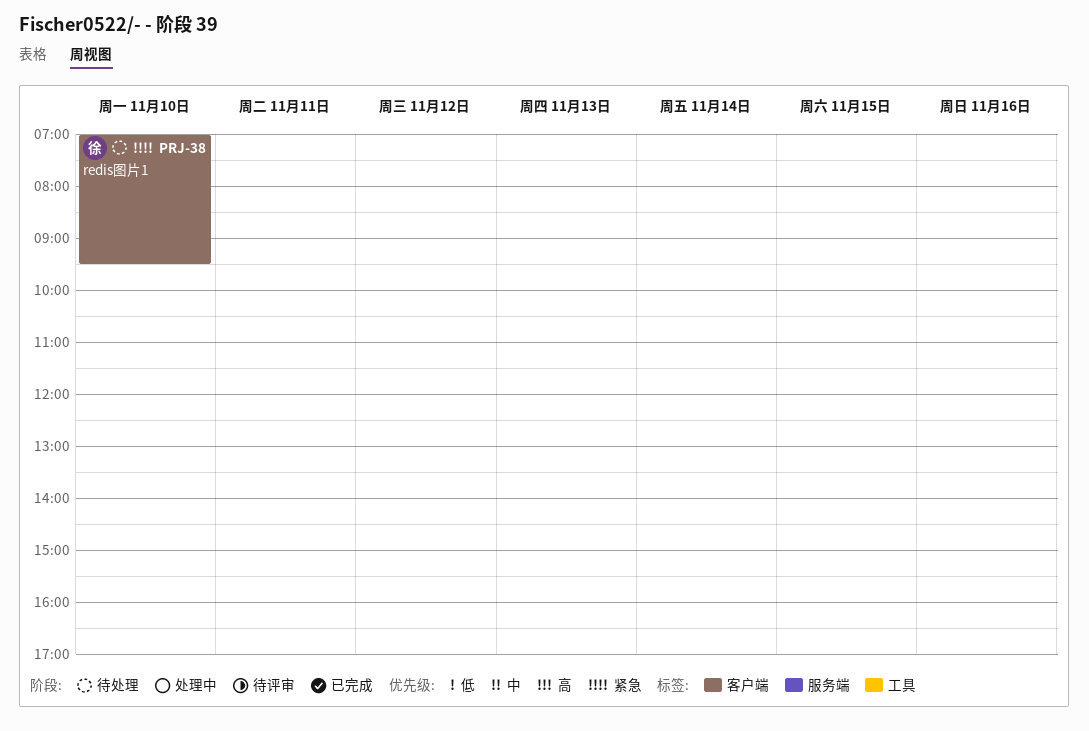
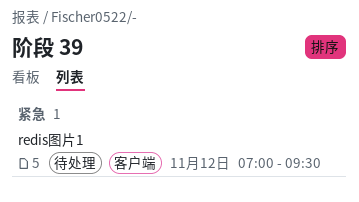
redis图片1, day: Nov 10 -> Nov 12

